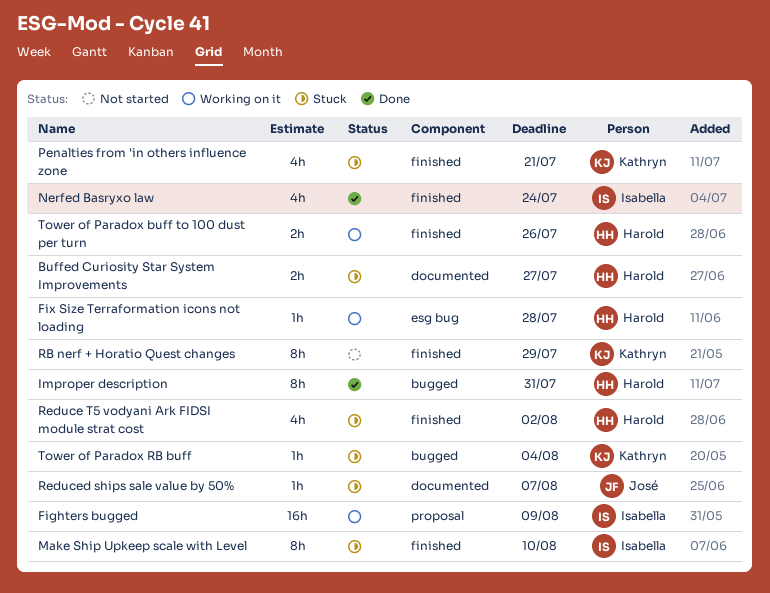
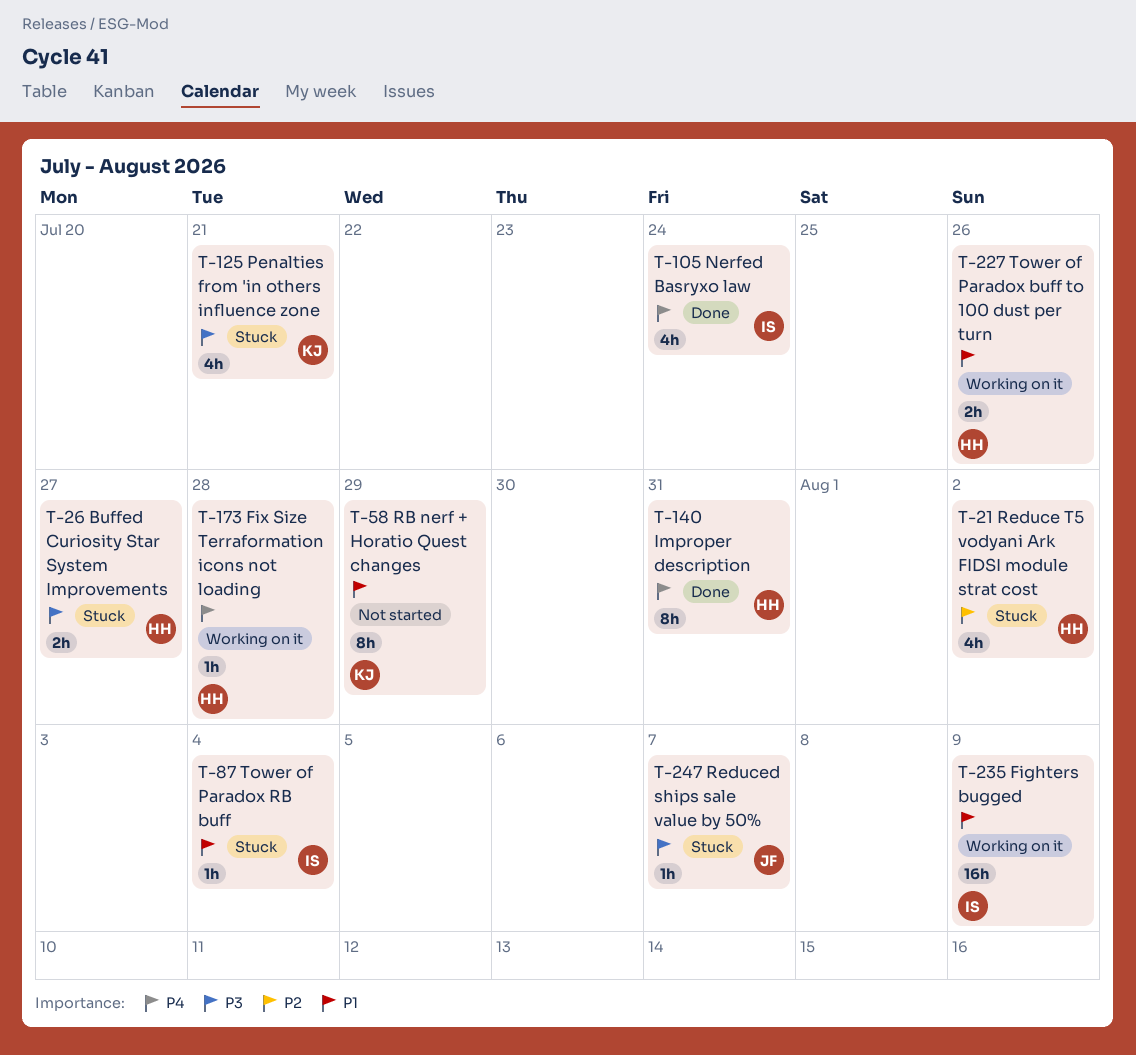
Make Ship Upkeep scale with Level: present -> none
Tower of Paradox RB buff, owner: Kathryn -> Isabella

